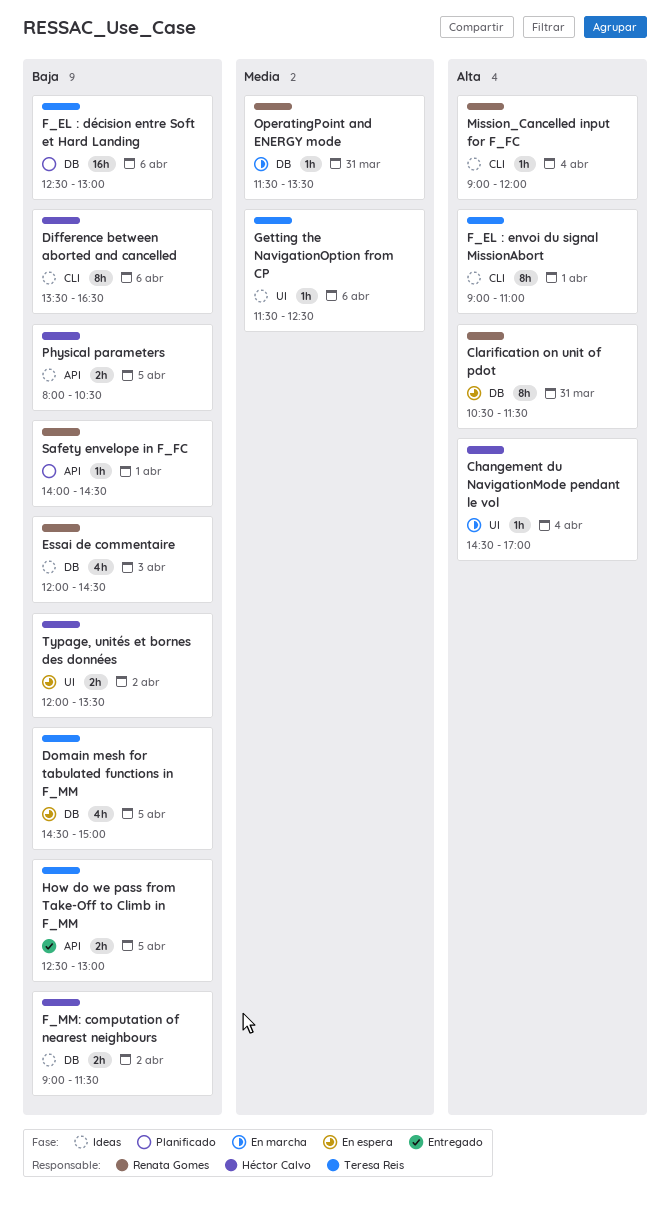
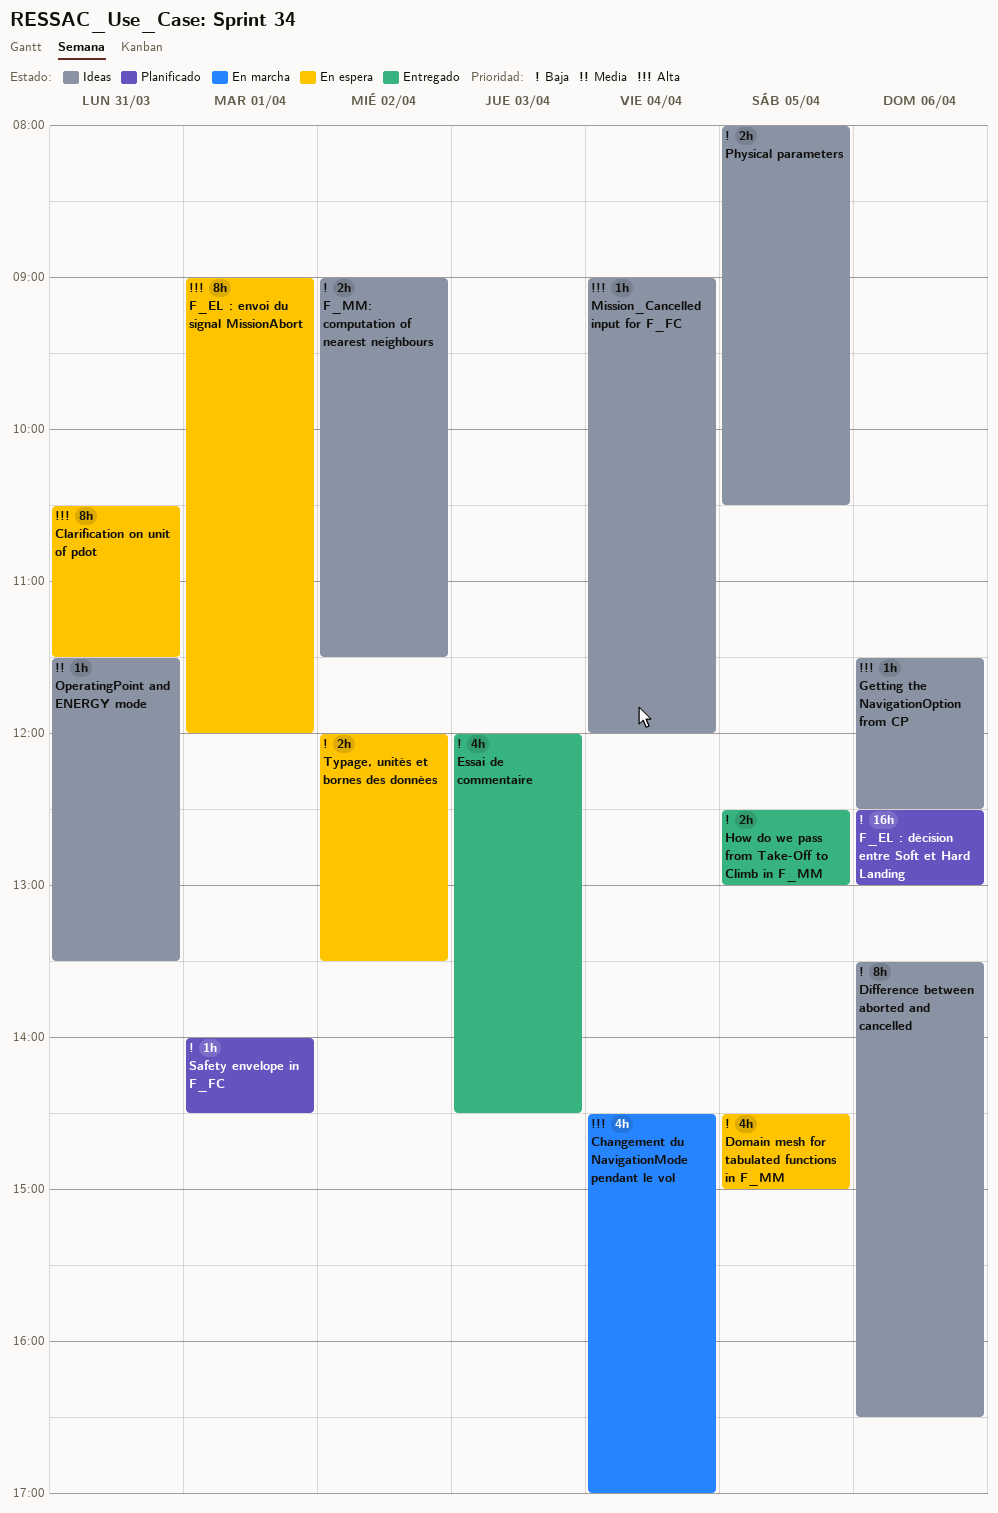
Changement du NavigationMode pendant le vol, estimate: 1h -> 4h
Essai de commentaire, status: Ideas -> Entregado
F_EL : envoi du signal MissionAbort, status: Ideas -> En espera
F_EL : envoi du signal MissionAbort, ends: 11:00 -> 12:00
Getting the NavigationOption from CP, priority: Media -> Alta
OperatingPoint and ENERGY mode, status: En marcha -> Ideas

